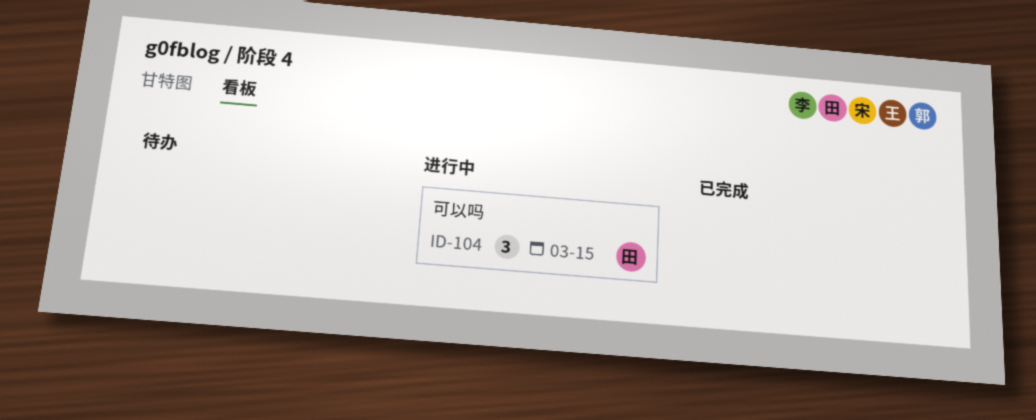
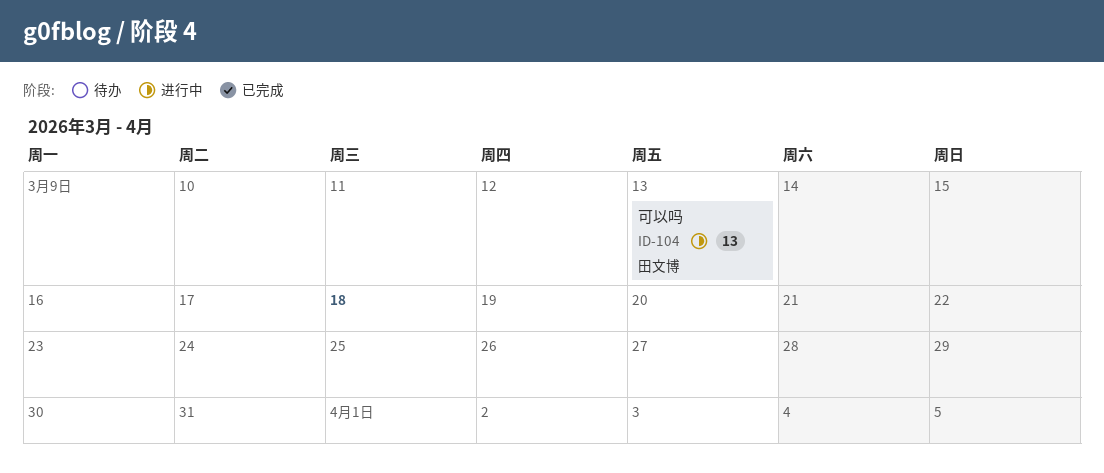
ID-104, estimate: 3 -> 13
ID-104, due: Mar 15 -> Mar 13

